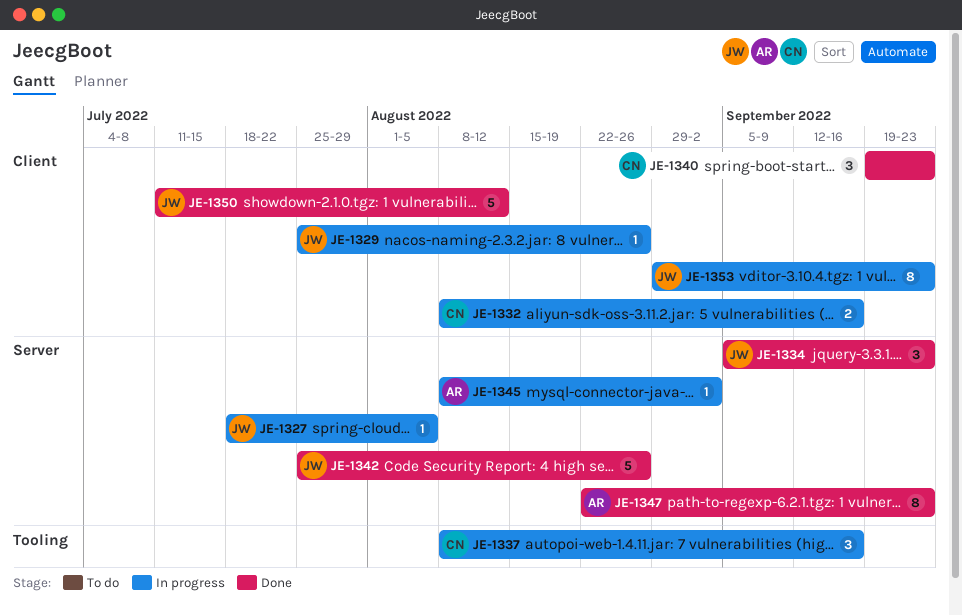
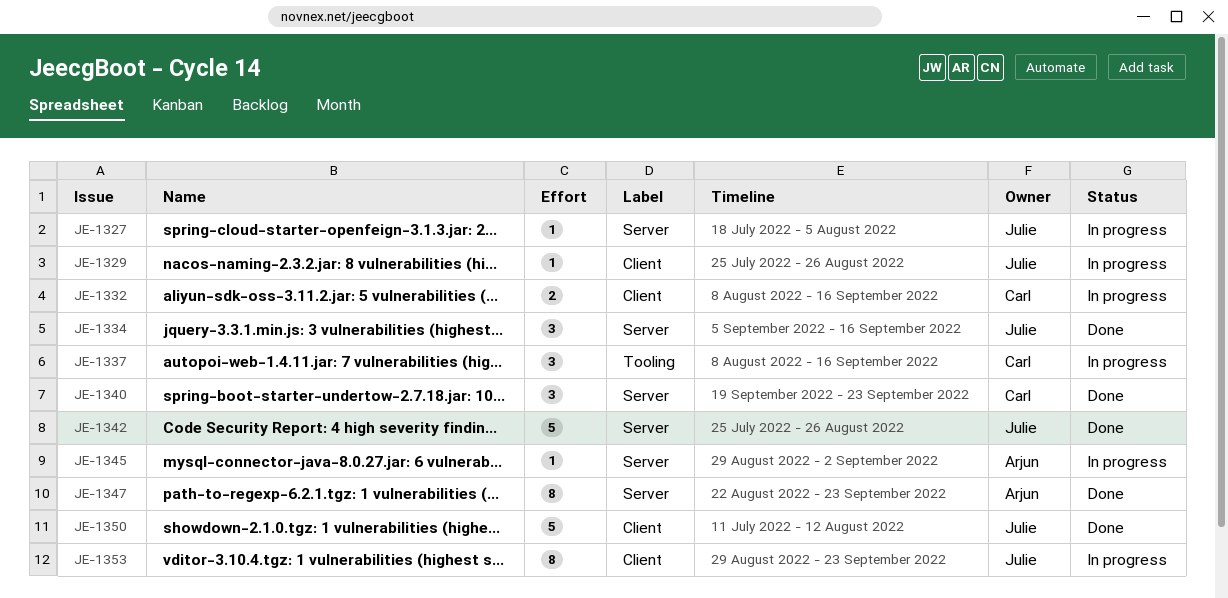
JE-1334, due: Sep 23 -> Sep 16
JE-1340, label: Client -> Server
JE-1345, start: Aug 8 -> Aug 29

